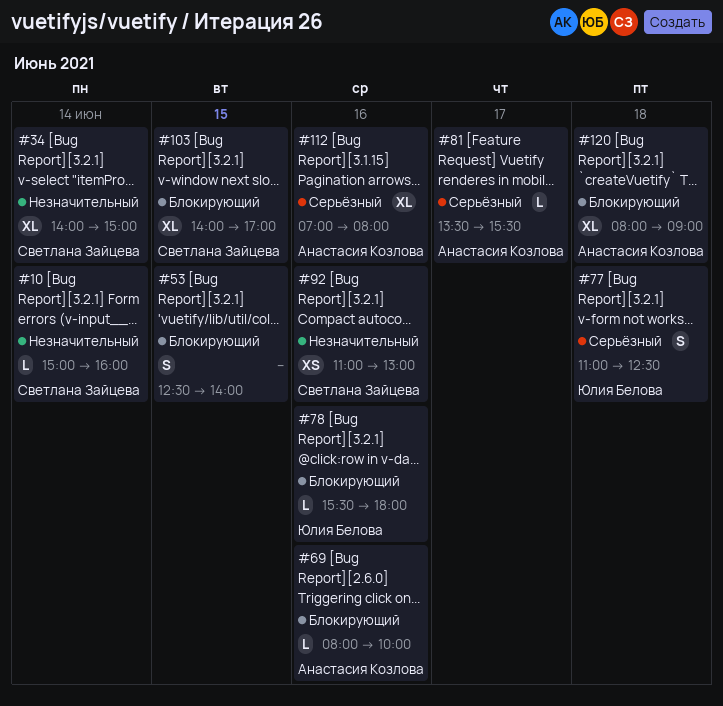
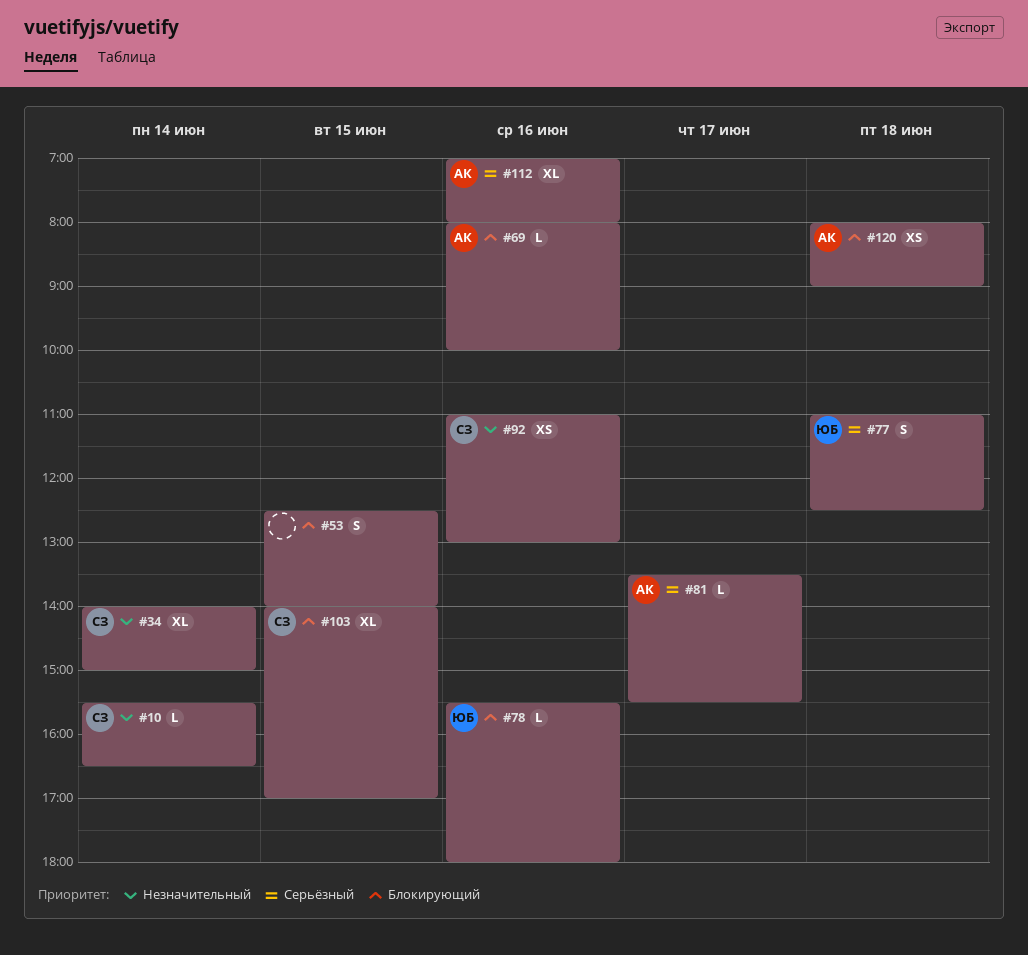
#10, begins: 15:00 -> 15:30
#10, ends: 16:00 -> 16:30
#120, estimate: XL -> XS

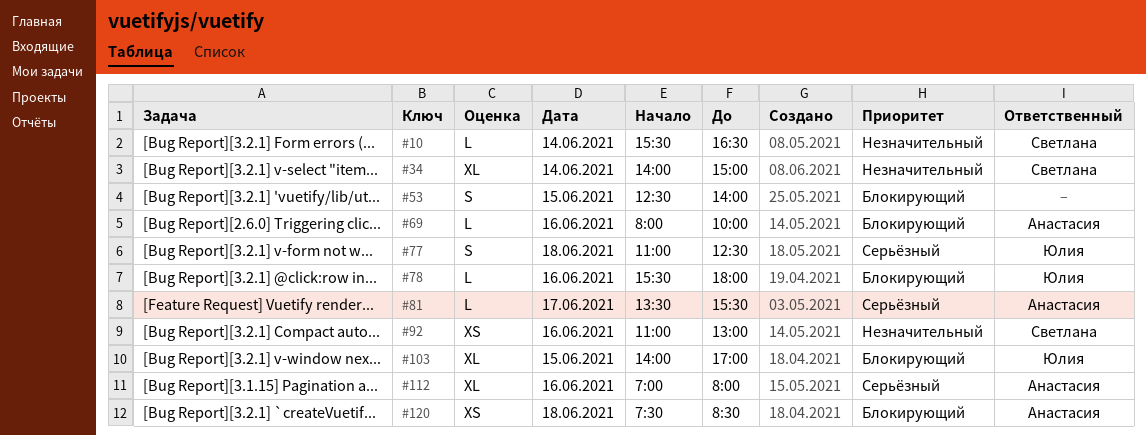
#103, owner: Светлана -> Юлия
#120, begins: 08:00 -> 07:30
#120, ends: 09:00 -> 08:30

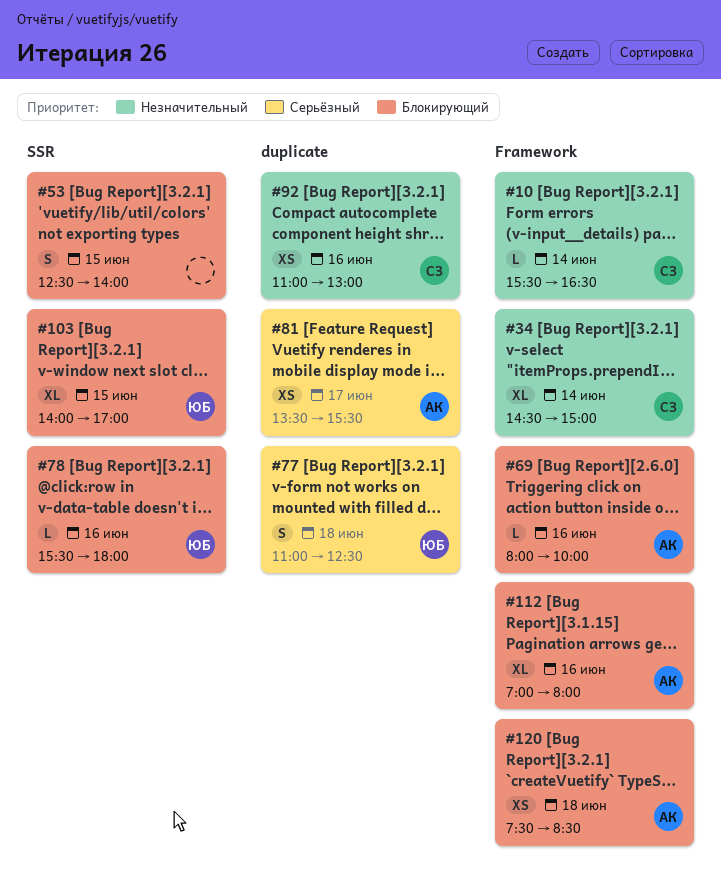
#34, begins: 14:00 -> 14:30
#81, estimate: L -> XS
#112, priority: Серьёзный -> Блокирующий

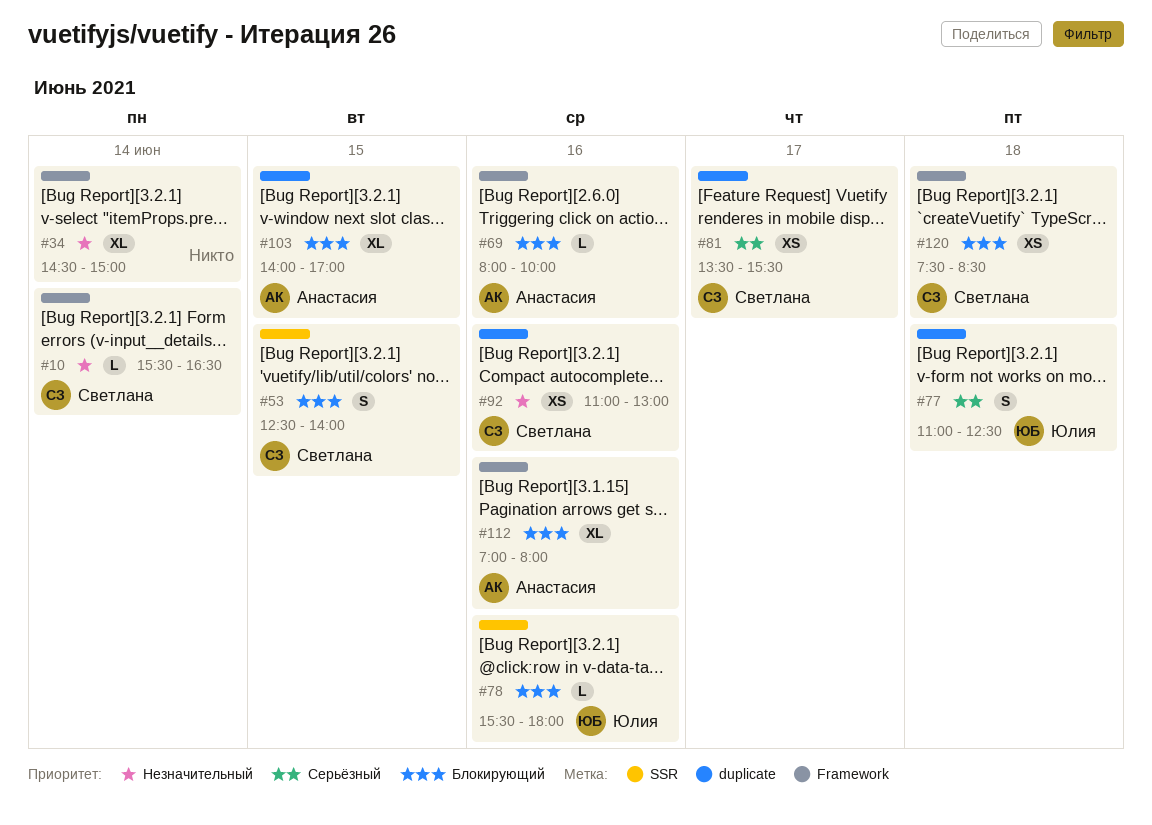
#34, owner: Светлана -> none
#53, owner: none -> Светлана
#81, owner: Анастасия -> Светлана
#103, owner: Юлия -> Анастасия
#103, label: SSR -> duplicate
#120, owner: Анастасия -> Светлана

